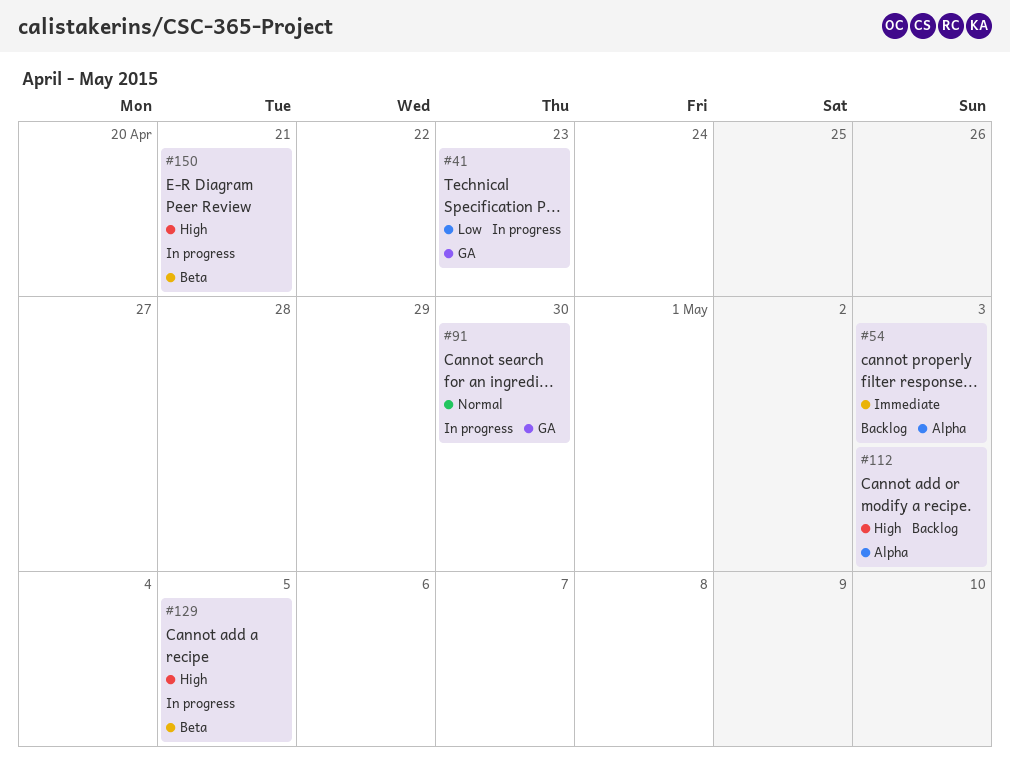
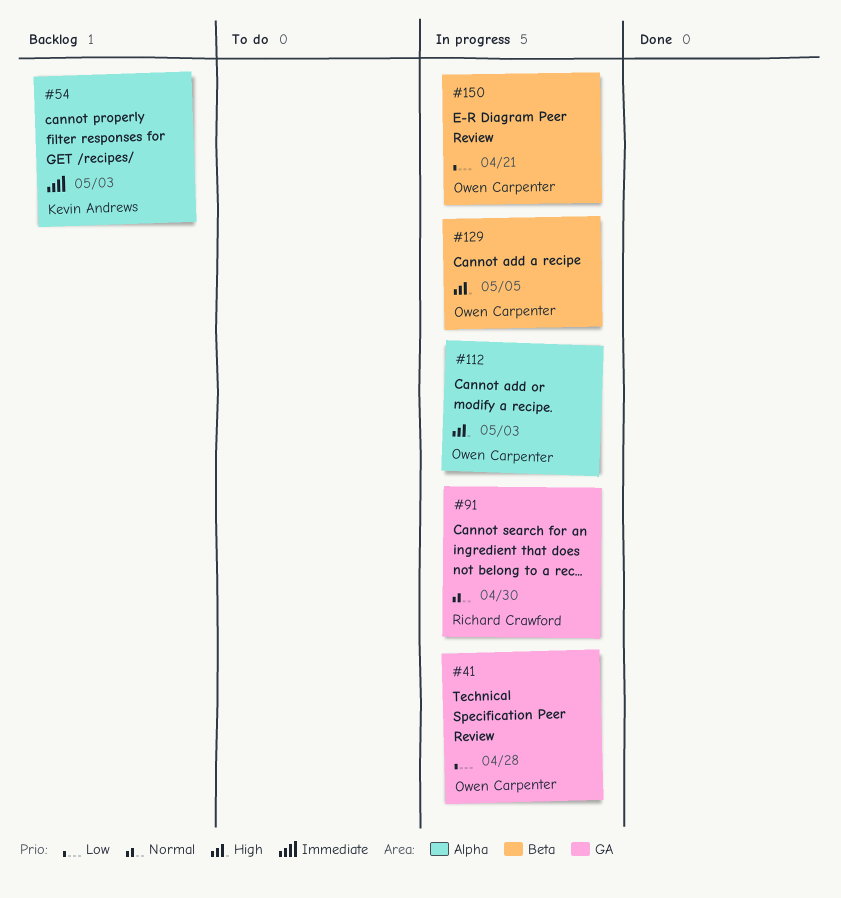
#41, due: Apr 23 -> Apr 28
#112, status: Backlog -> In progress
#150, priority: High -> Low

